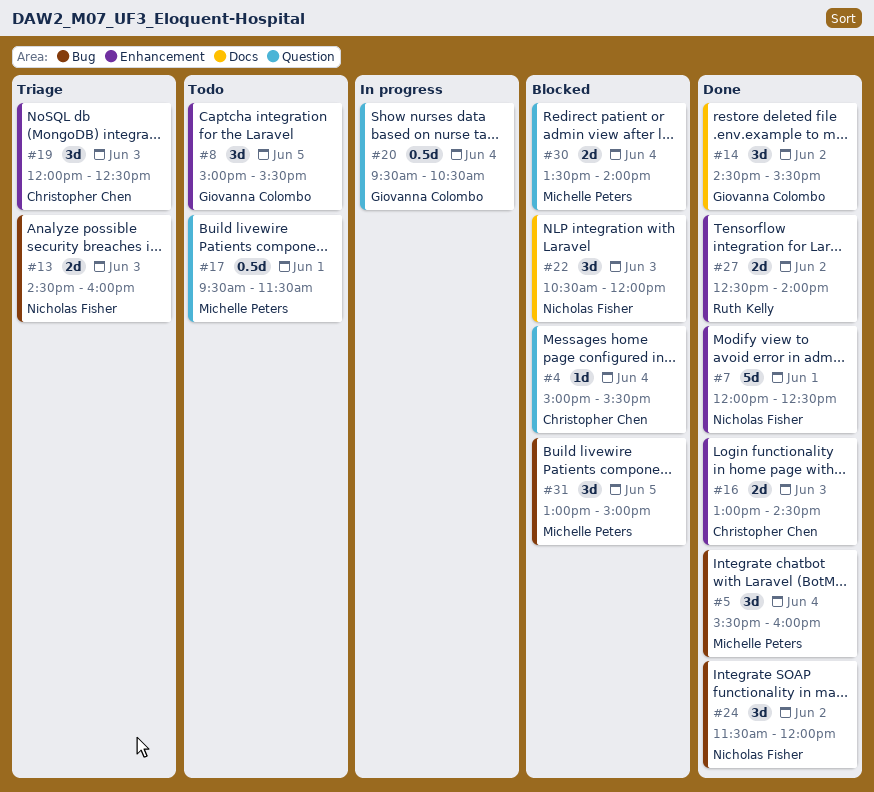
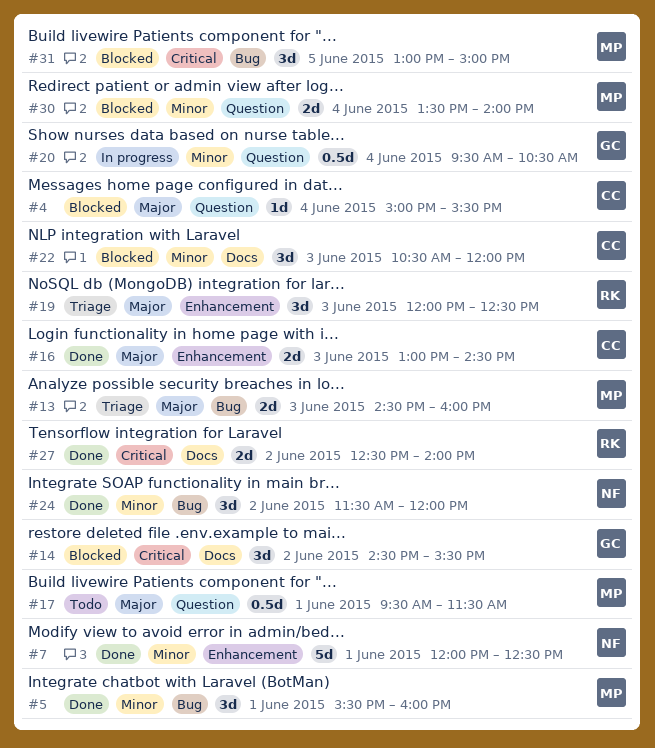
#5, day: Jun 4 -> Jun 1
#8: present -> none
#13, owner: Nicholas Fisher -> Michelle Peters
#14, status: Done -> Blocked
#19, owner: Christopher Chen -> Ruth Kelly
#22, owner: Nicholas Fisher -> Christopher Chen
#27, label: Enhancement -> Docs

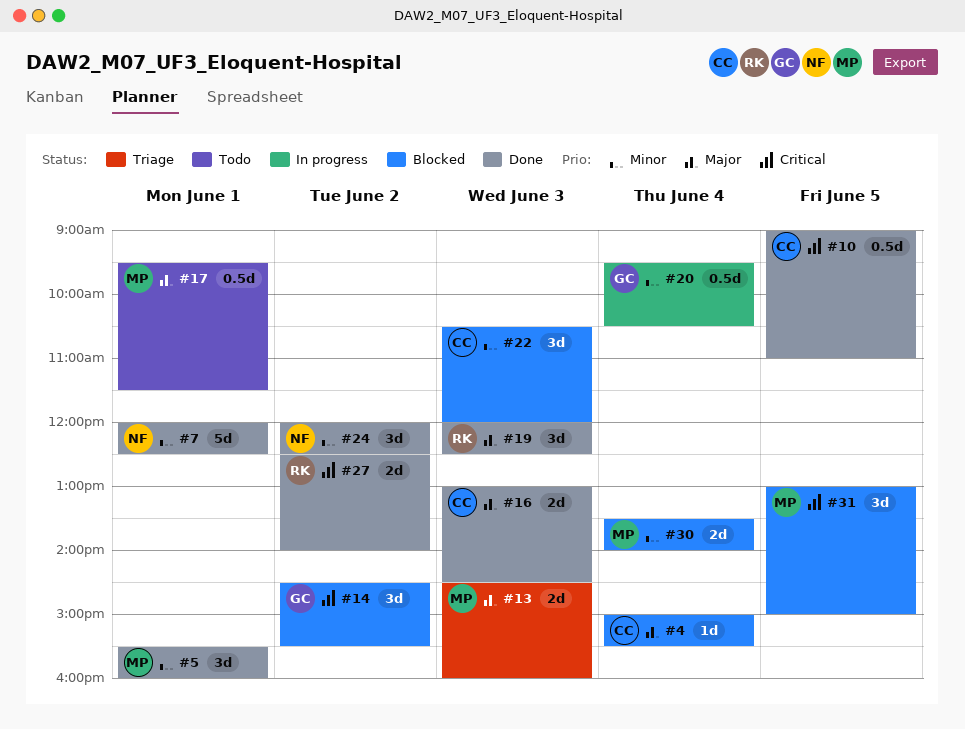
#10: none -> present
#19, status: Triage -> Done
#24, begins: 11:30 -> 12:00
#24, ends: 12:00 -> 12:30

